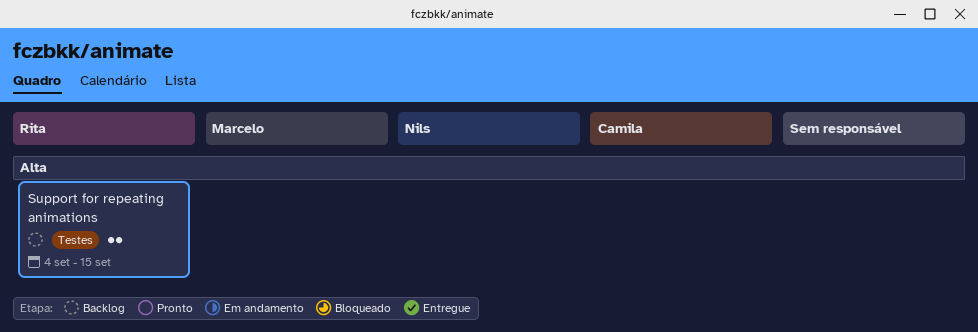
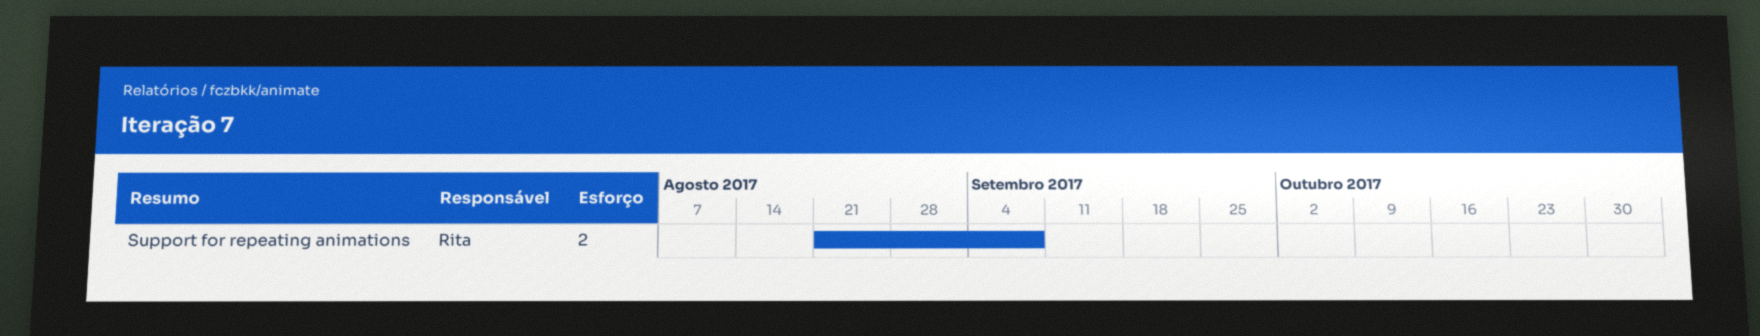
Support for repeating animations, start: Sep 4 -> Aug 21
Support for repeating animations, due: Sep 15 -> Sep 8

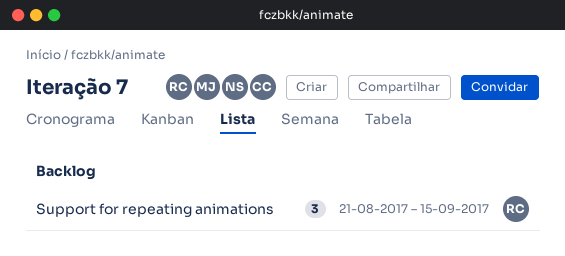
Support for repeating animations, estimate: 2 -> 3
Support for repeating animations, due: Sep 8 -> Sep 15

